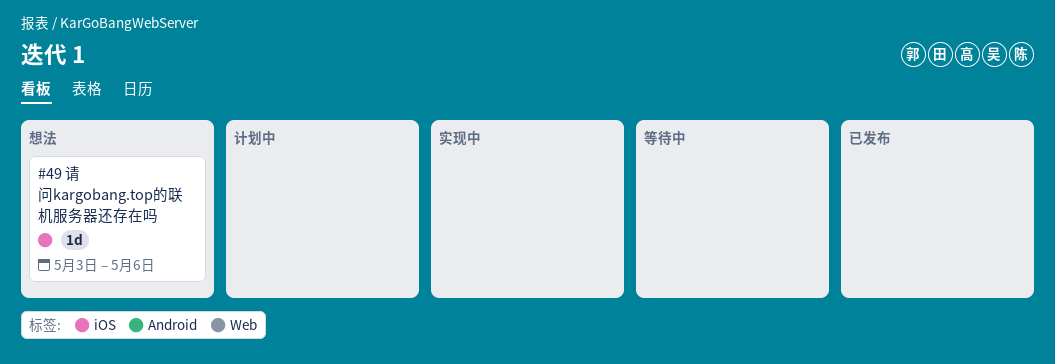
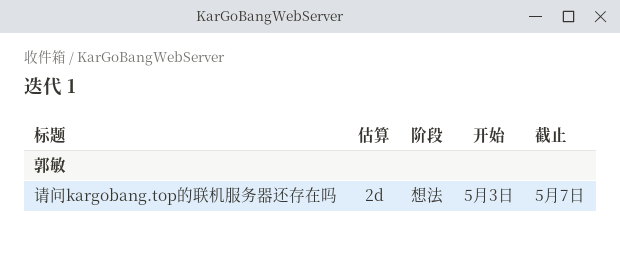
请问kargobang.top的联机服务器还存在吗, estimate: 1d -> 2d
请问kargobang.top的联机服务器还存在吗, due: May 6 -> May 7

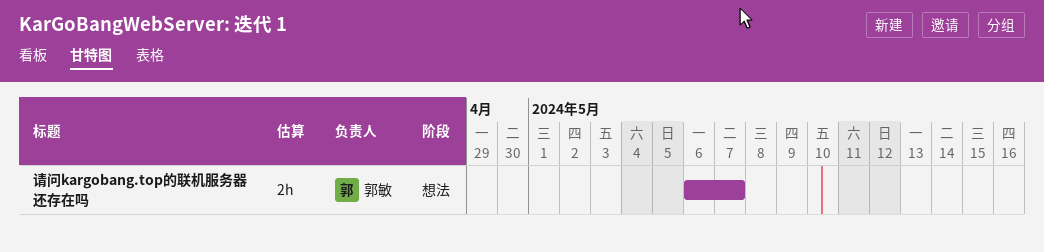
请问kargobang.top的联机服务器还存在吗, estimate: 2d -> 2h
请问kargobang.top的联机服务器还存在吗, start: May 3 -> May 6

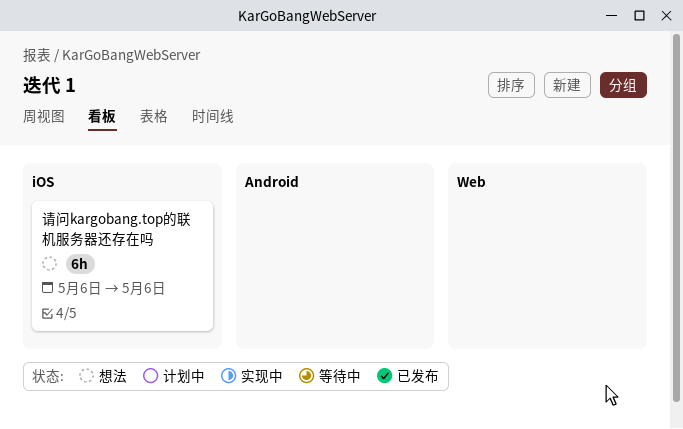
请问kargobang.top的联机服务器还存在吗, estimate: 2h -> 6h
请问kargobang.top的联机服务器还存在吗, due: May 7 -> May 6

